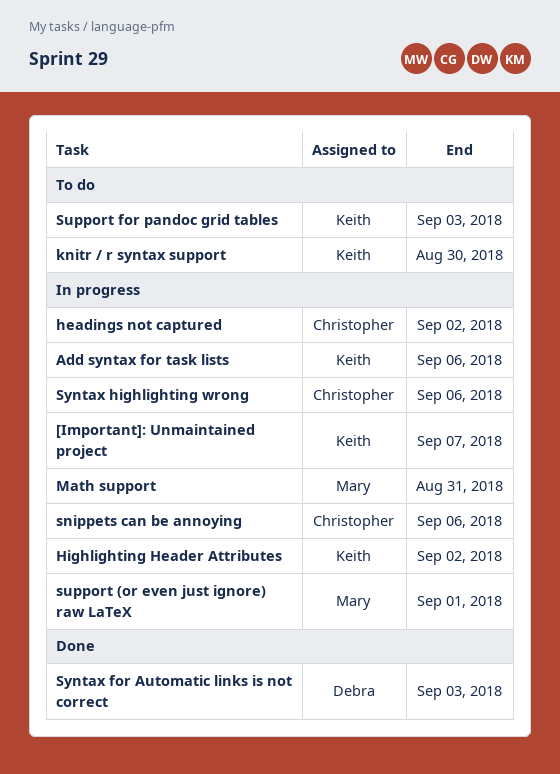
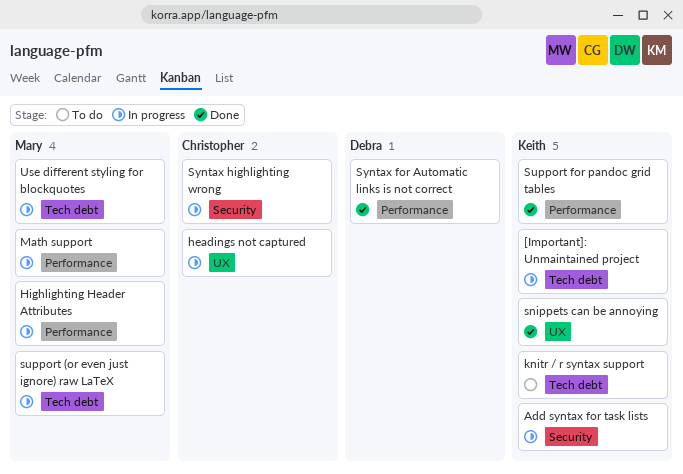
Highlighting Header Attributes, owner: Keith -> Mary
snippets can be annoying, status: In progress -> Done
snippets can be annoying, owner: Christopher -> Keith
Support for pandoc grid tables, status: To do -> Done
Use different styling for blockquotes: none -> present

